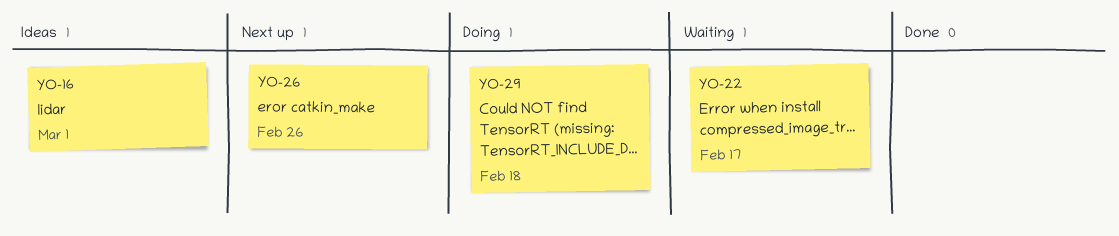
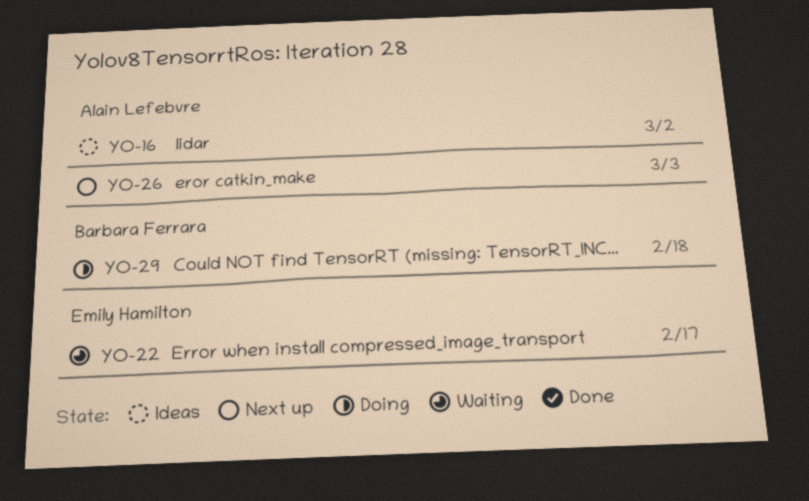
YO-16, due: Mar 1 -> Mar 2
YO-26, due: Feb 26 -> Mar 3

